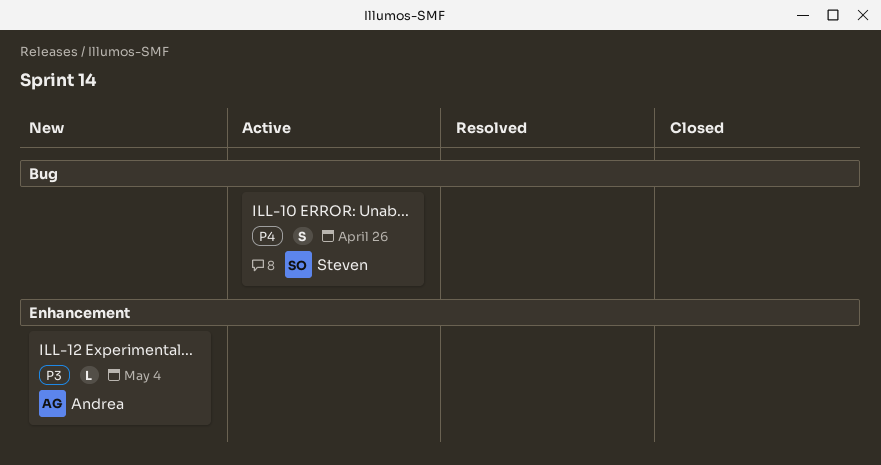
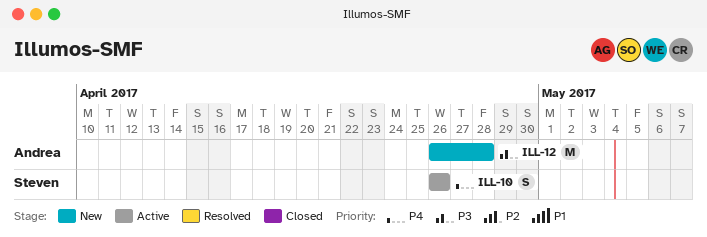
ILL-12, estimate: L -> M
ILL-12, due: May 4 -> Apr 28

